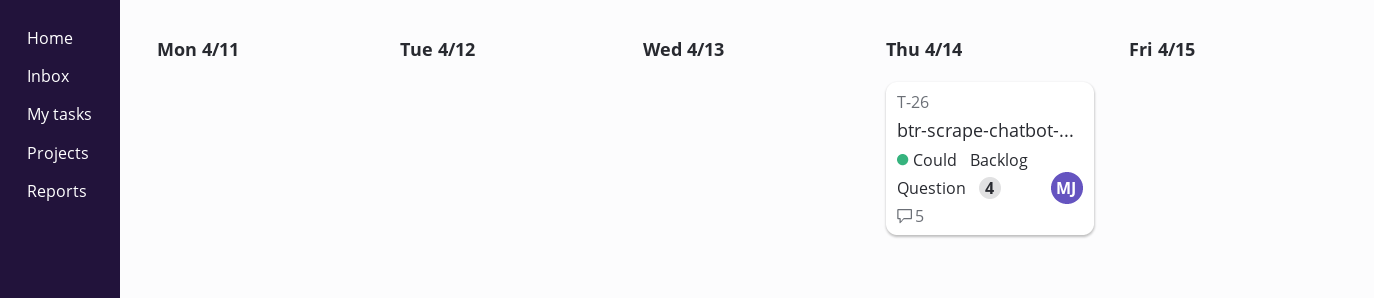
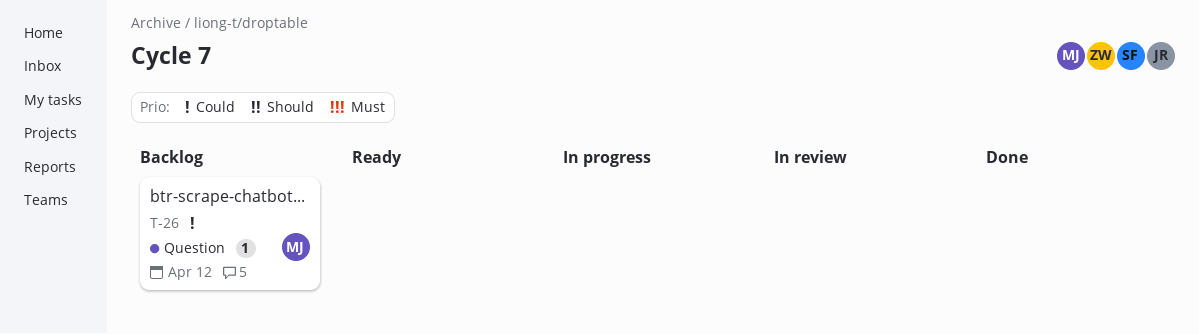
T-26, estimate: 4 -> 1
T-26, due: Apr 14 -> Apr 12

